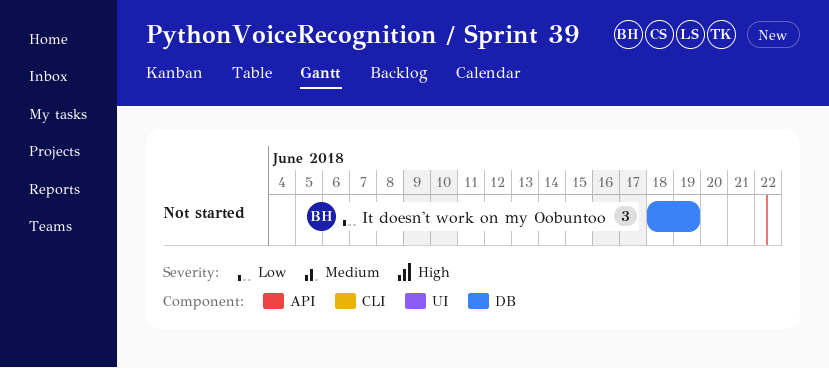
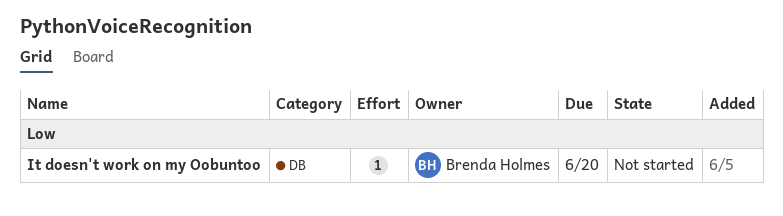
It doesn't work on my Oobuntoo, estimate: 3 -> 1
It doesn't work on my Oobuntoo, due: Jun 19 -> Jun 20

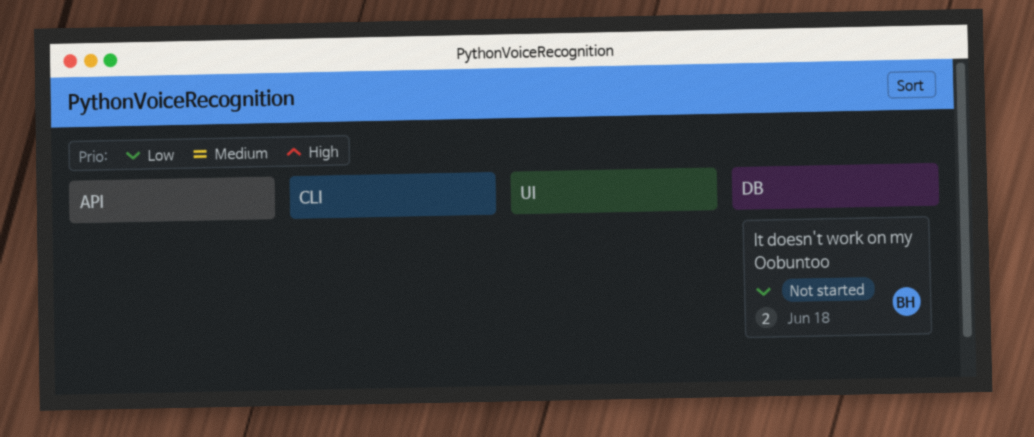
It doesn't work on my Oobuntoo, estimate: 1 -> 2
It doesn't work on my Oobuntoo, due: Jun 20 -> Jun 18

